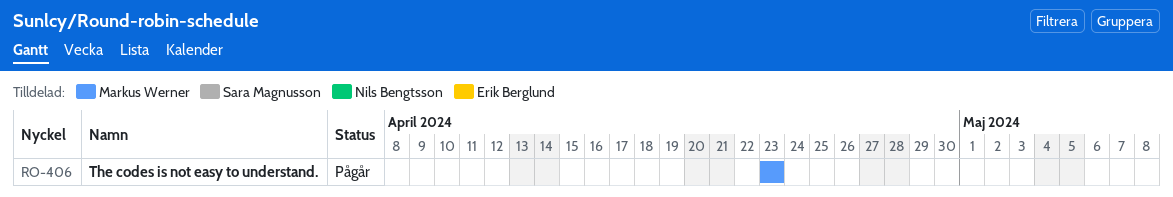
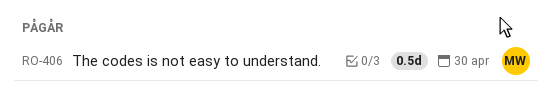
RO-406, due: Apr 23 -> Apr 30

